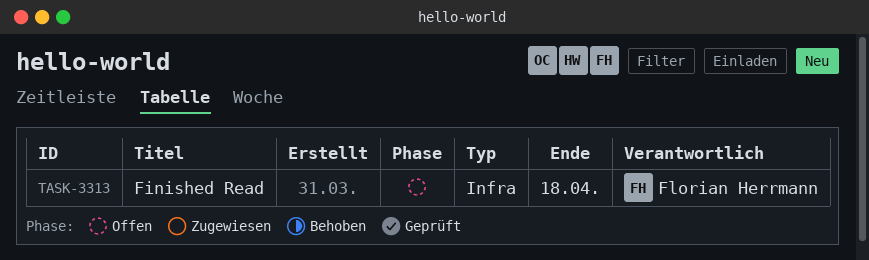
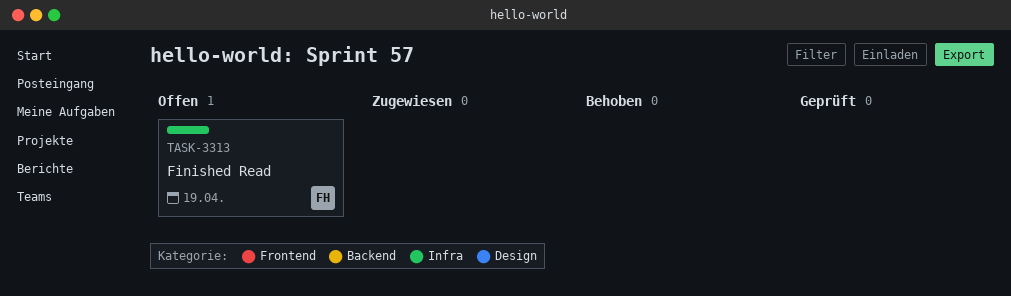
TASK-3313, due: Apr 18 -> Apr 19

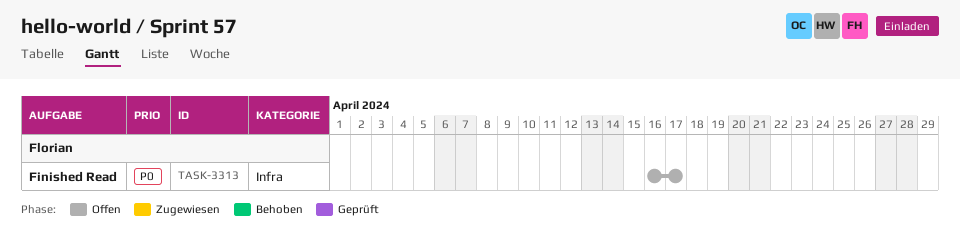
TASK-3313, due: Apr 19 -> Apr 17

